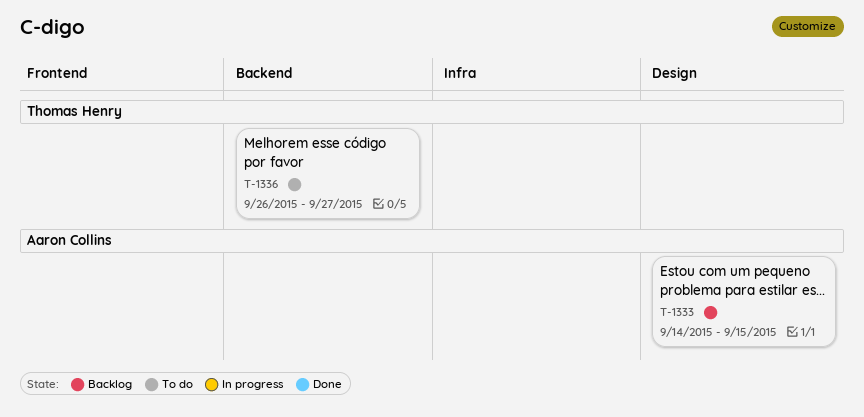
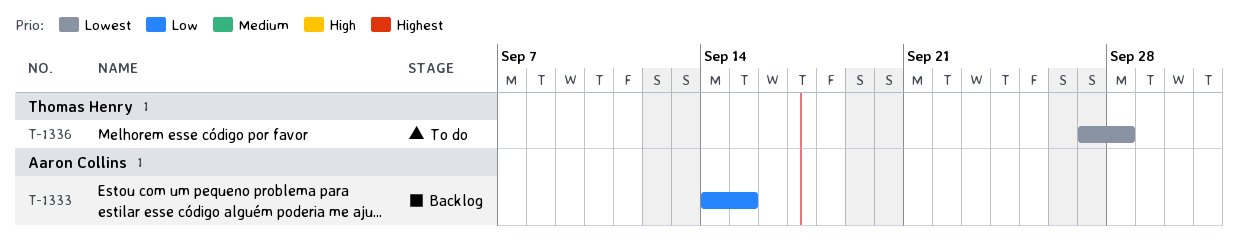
T-1336, start: Sep 26 -> Sep 27
T-1336, due: Sep 27 -> Sep 28

